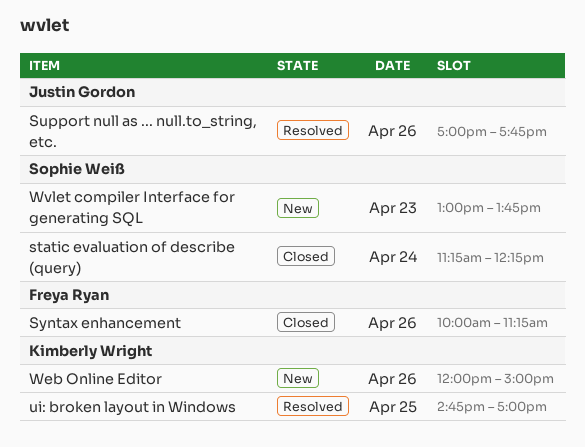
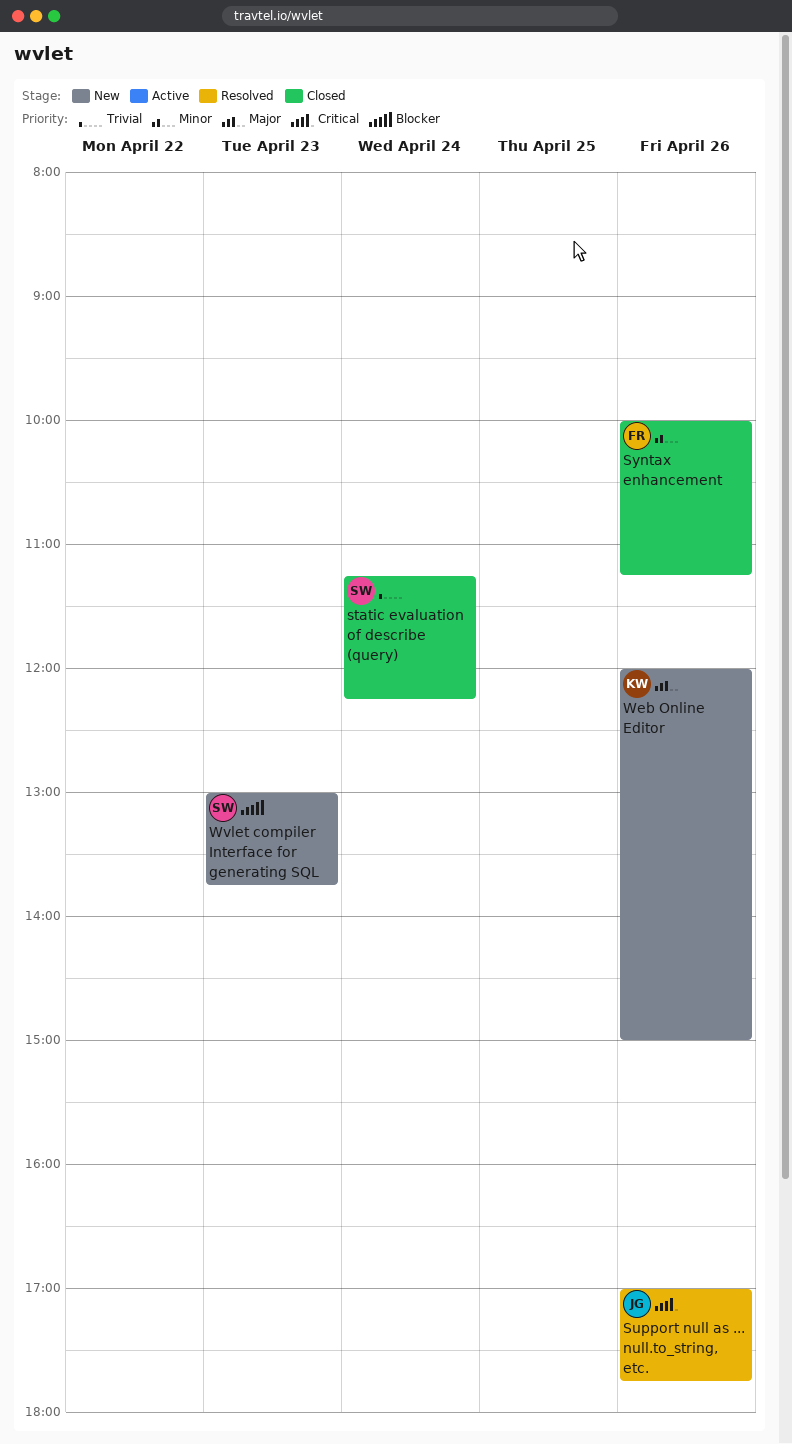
ui: broken layout in Windows: present -> none

